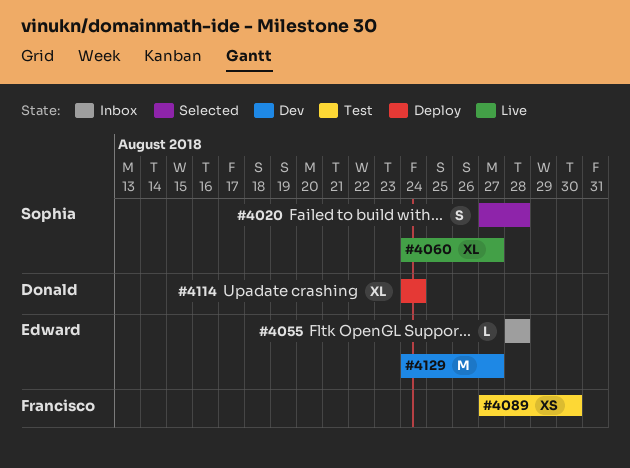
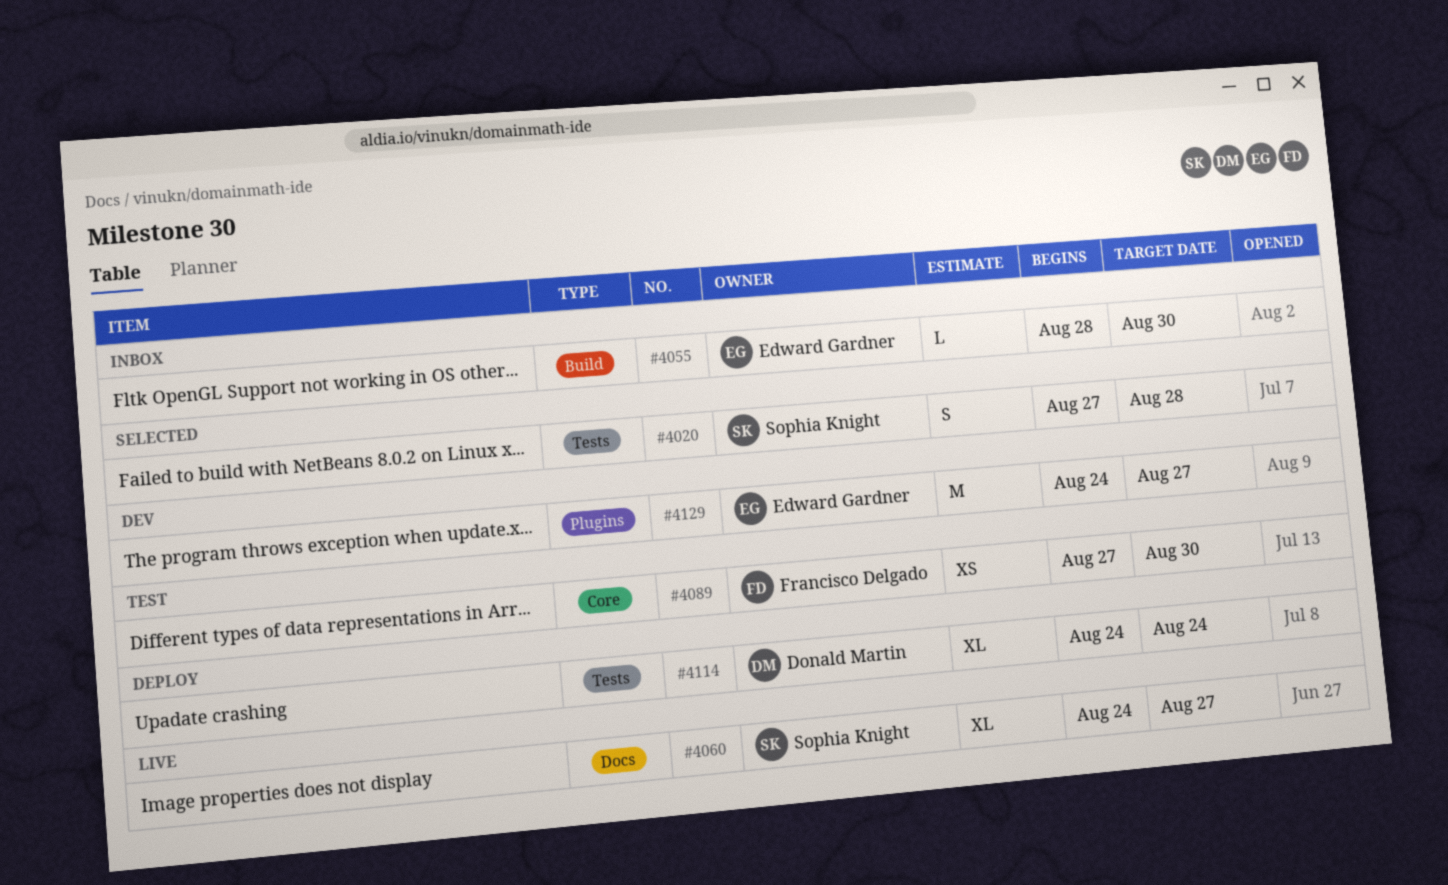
#4055, due: Aug 28 -> Aug 30

